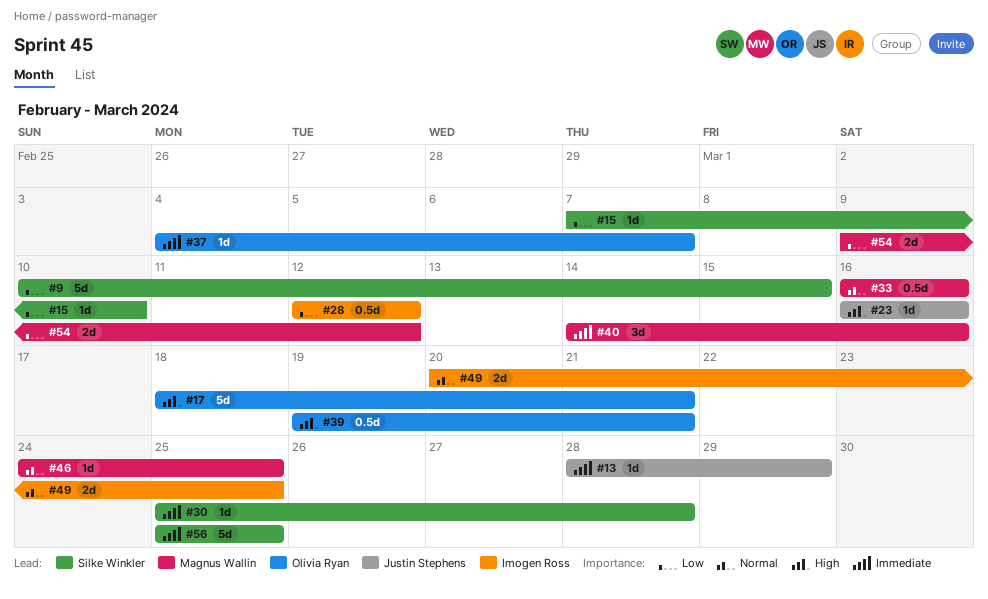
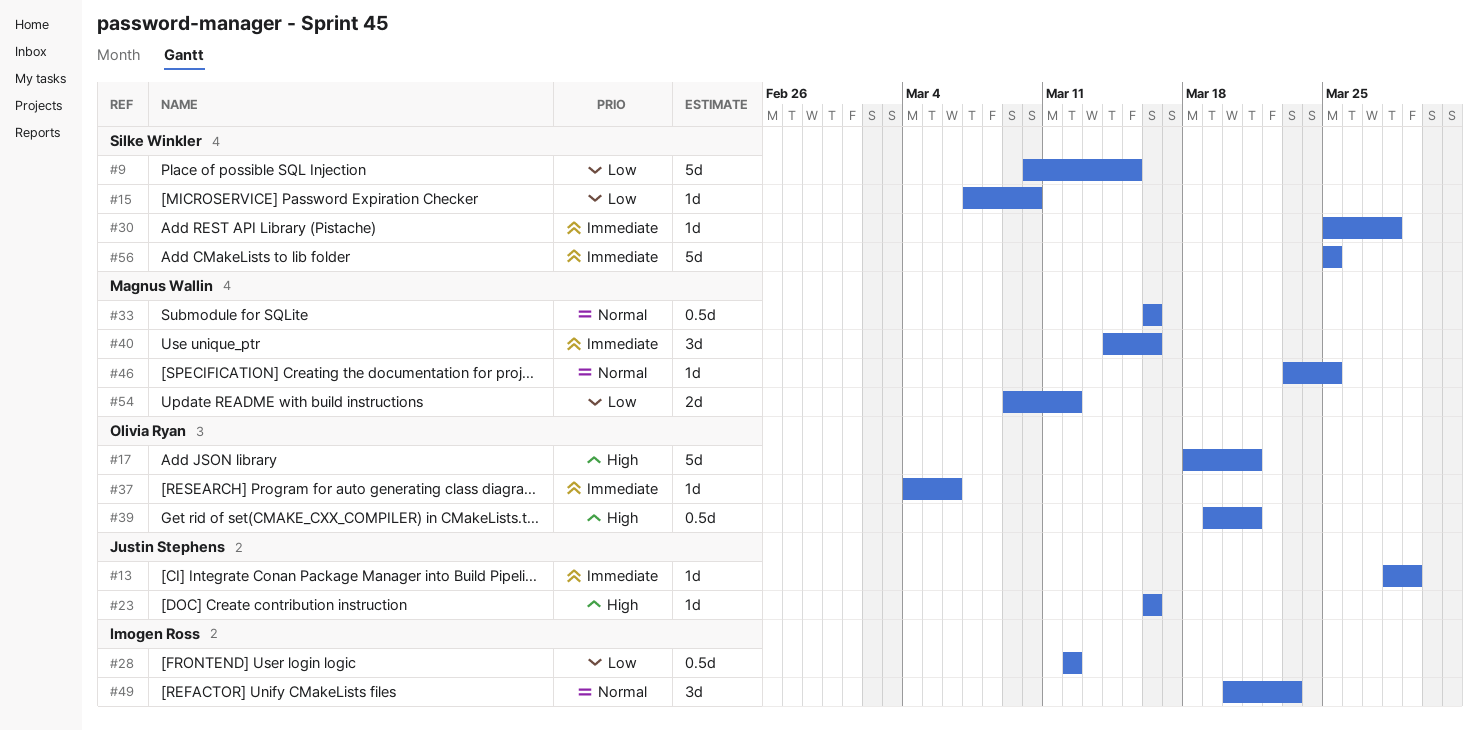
#37, due: Mar 7 -> Mar 6
#46, start: Mar 24 -> Mar 23
#49, estimate: 2d -> 3d
#49, due: Mar 25 -> Mar 23

